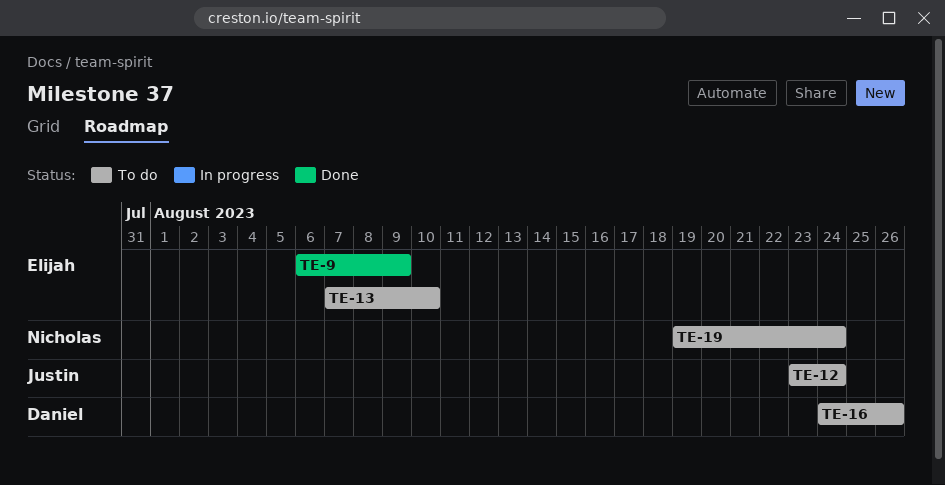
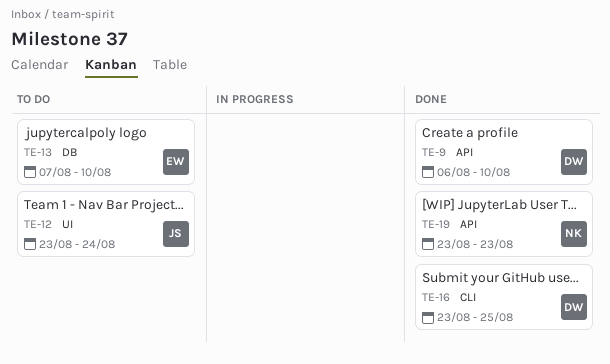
TE-9, owner: Elijah -> Daniel
TE-9, due: Aug 9 -> Aug 10
TE-16, status: To do -> Done
TE-16, start: Aug 24 -> Aug 23
TE-16, due: Aug 26 -> Aug 25
TE-19, status: To do -> Done
TE-19, start: Aug 19 -> Aug 23
TE-19, due: Aug 24 -> Aug 23

